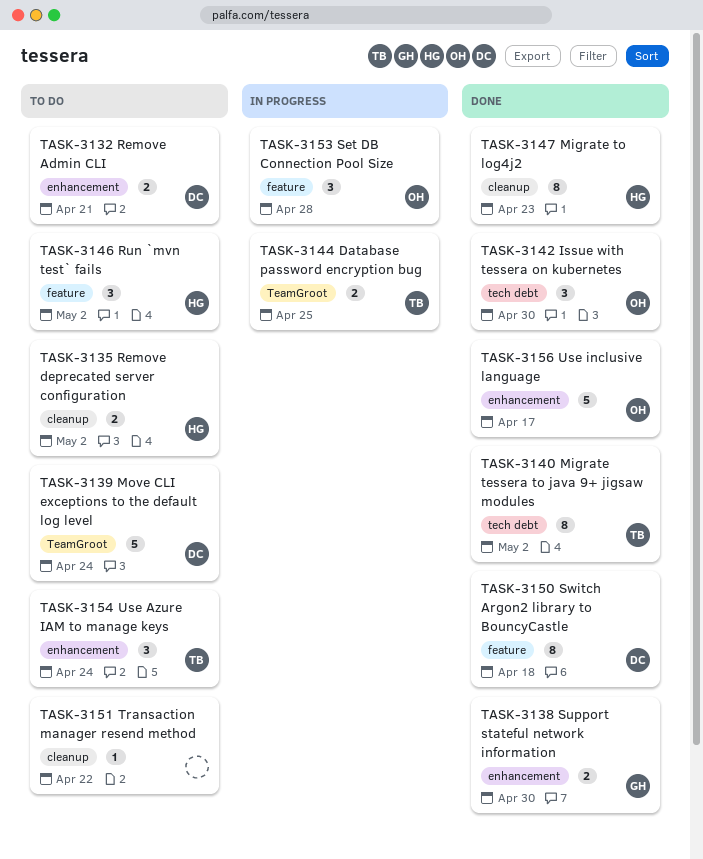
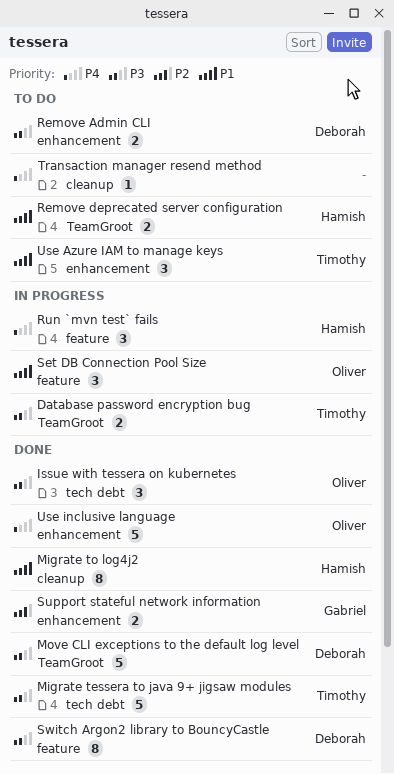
Migrate tessera to java 9+ jigsaw modules, estimate: 8 -> 5
Move CLI exceptions to the default log level, status: To do -> Done
Remove deprecated server configuration, label: cleanup -> TeamGroot
Run `mvn test` fails, status: To do -> In progress

